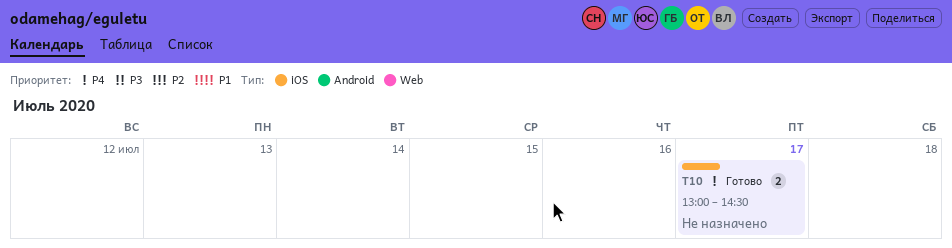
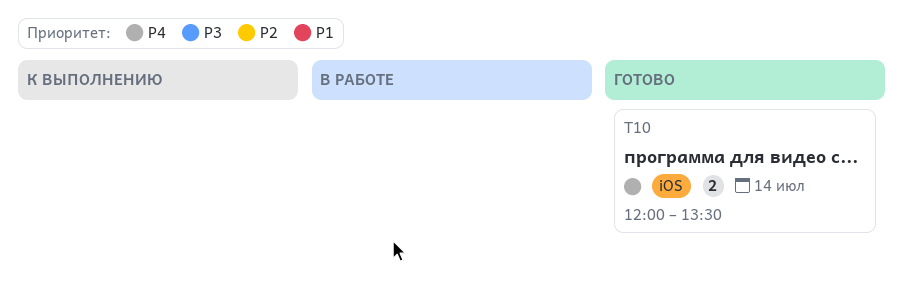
T10, day: Jul 17 -> Jul 14
T10, begins: 13:00 -> 12:00
T10, ends: 14:30 -> 13:30

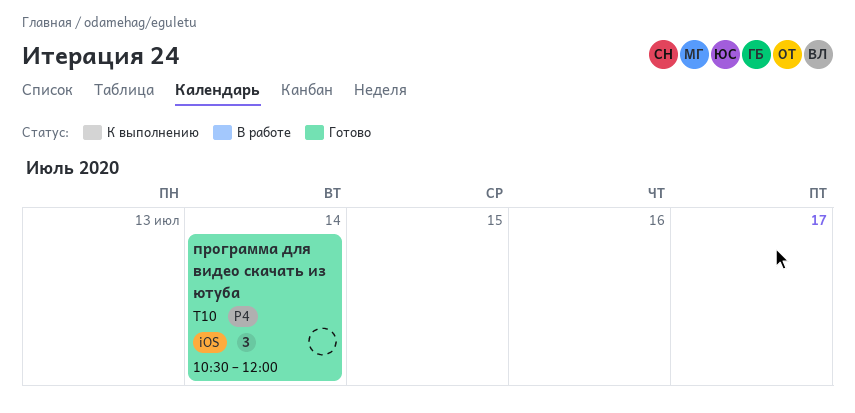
T10, estimate: 2 -> 3
T10, begins: 12:00 -> 10:30
T10, ends: 13:30 -> 12:00

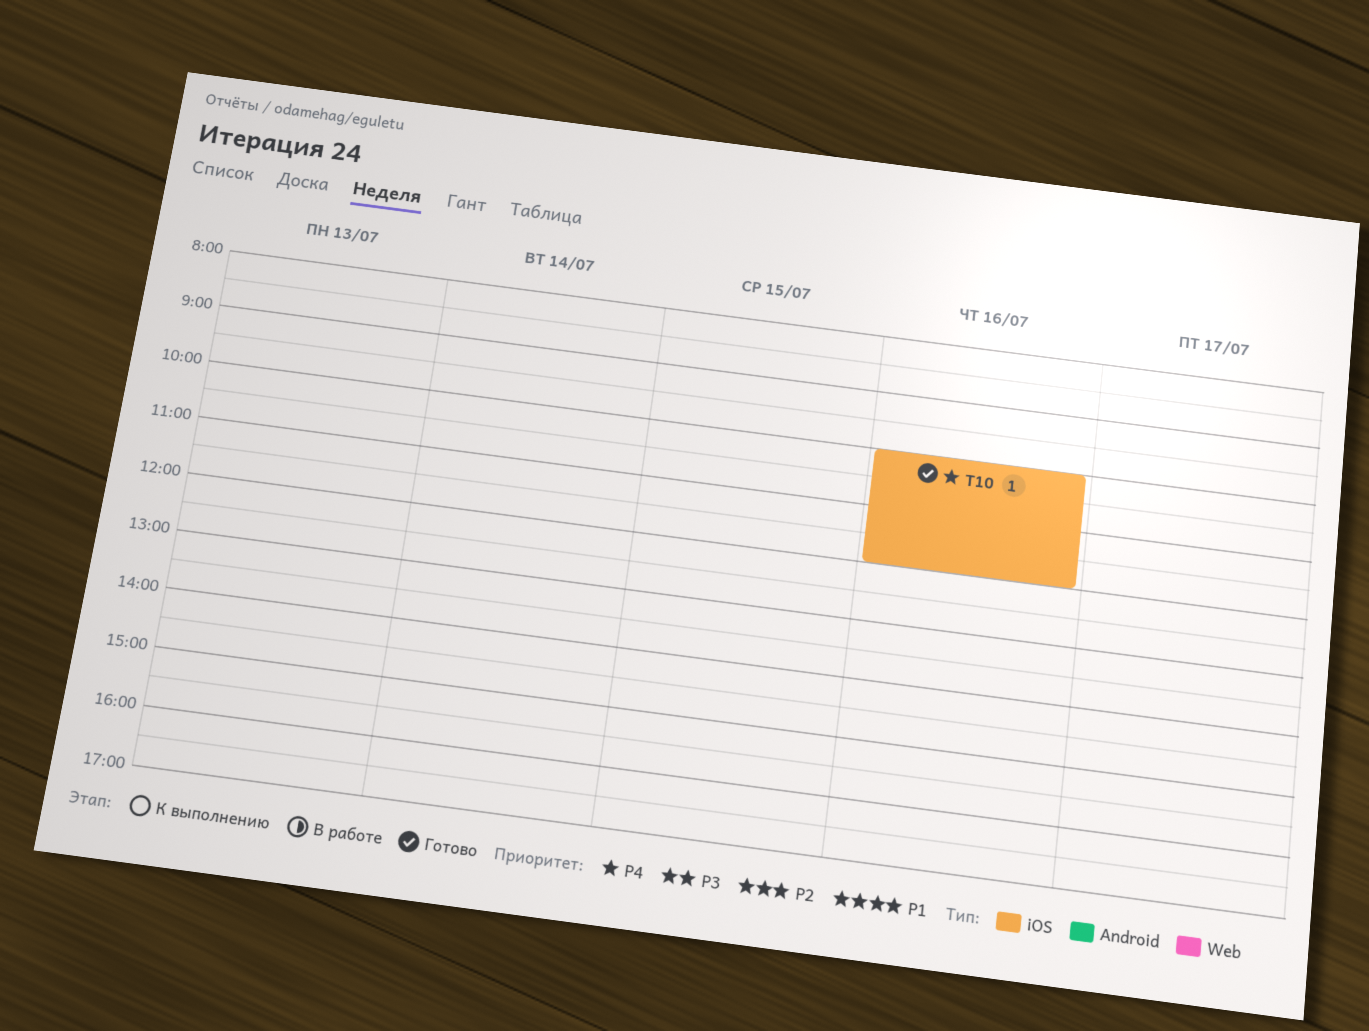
T10, estimate: 3 -> 1
T10, day: Jul 14 -> Jul 16
T10, begins: 10:30 -> 10:00

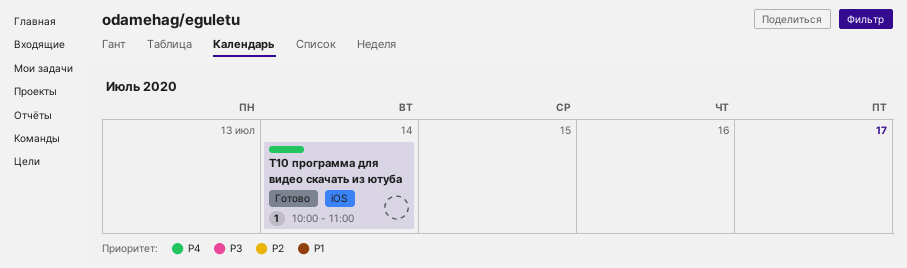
T10, day: Jul 16 -> Jul 14
T10, ends: 12:00 -> 11:00

